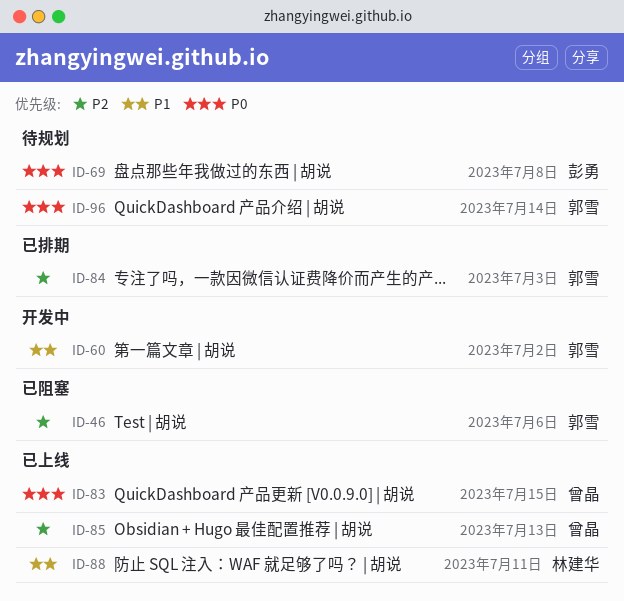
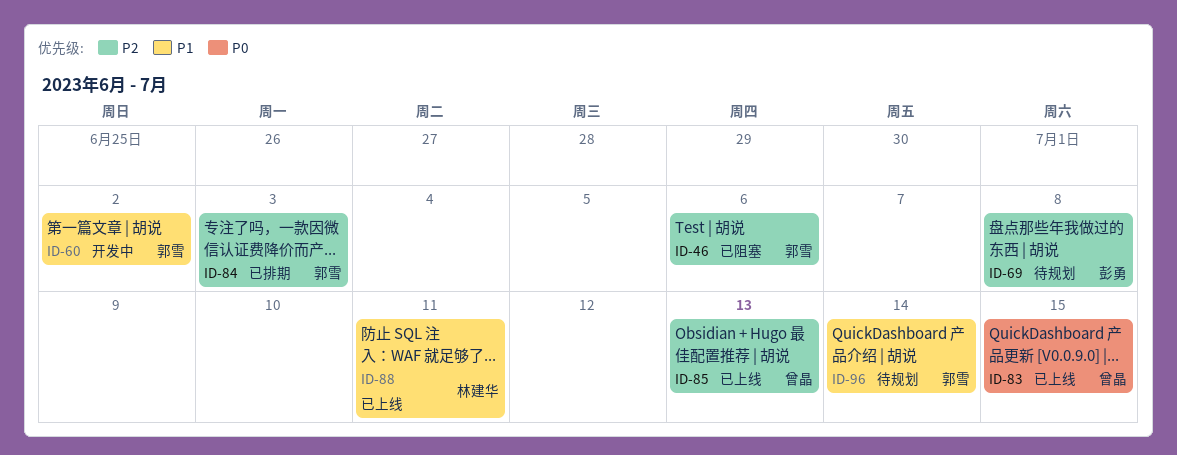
ID-69, priority: P0 -> P2
ID-96, priority: P0 -> P1

